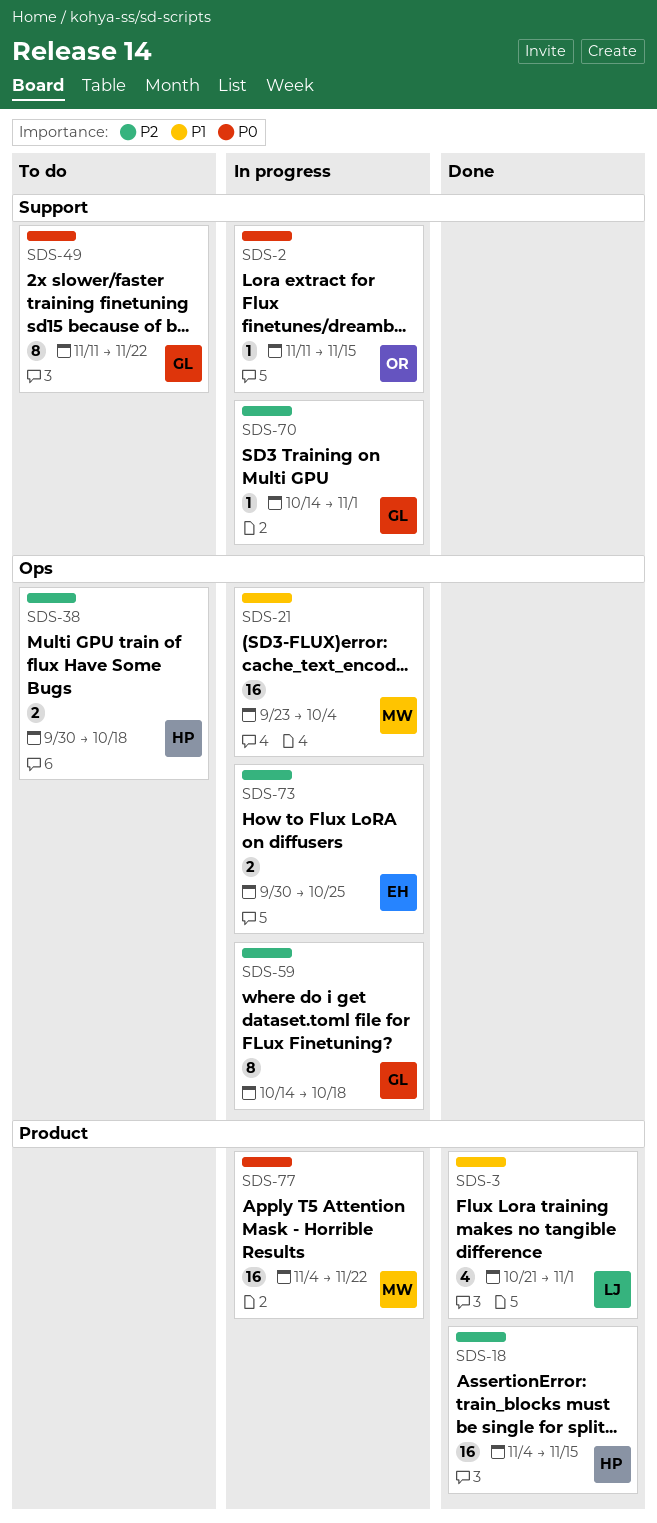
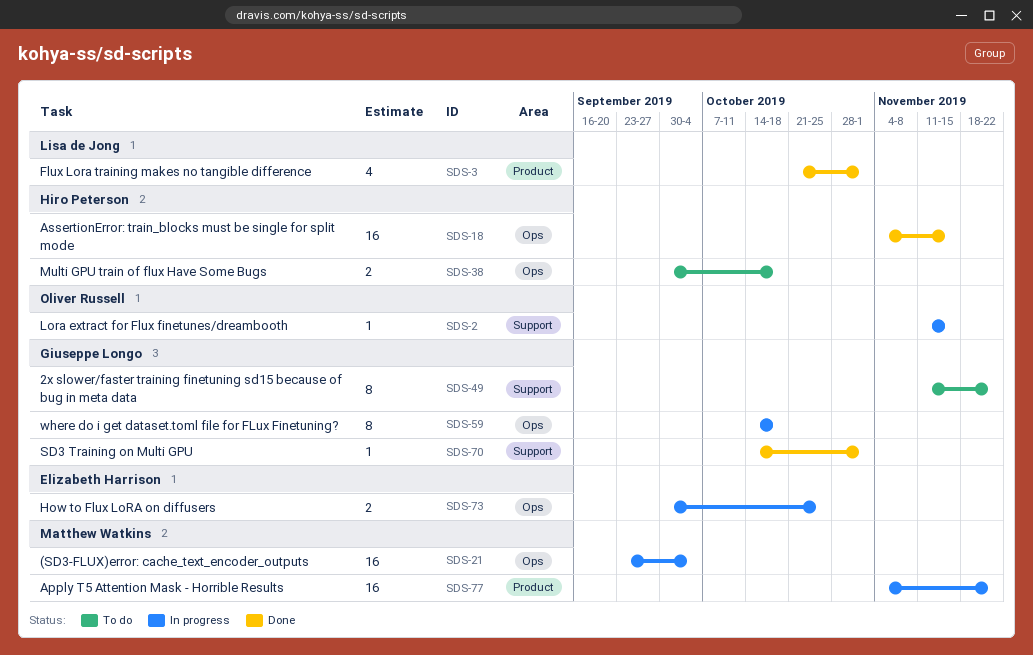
SDS-18, label: Product -> Ops
SDS-70, status: In progress -> Done

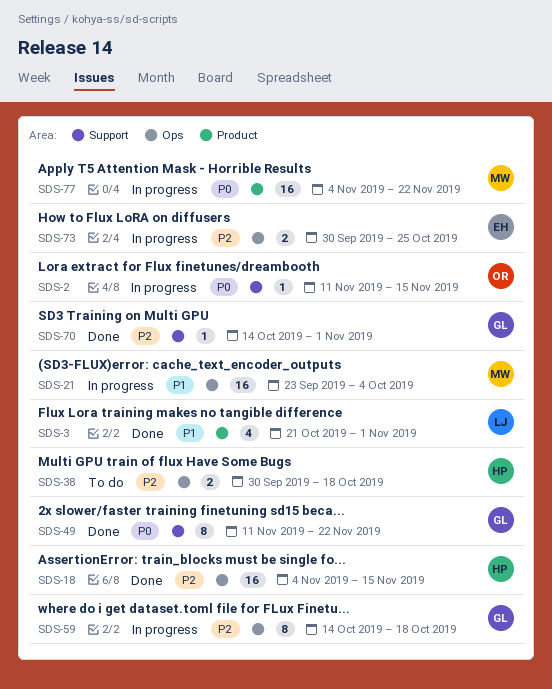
SDS-49, status: To do -> Done

